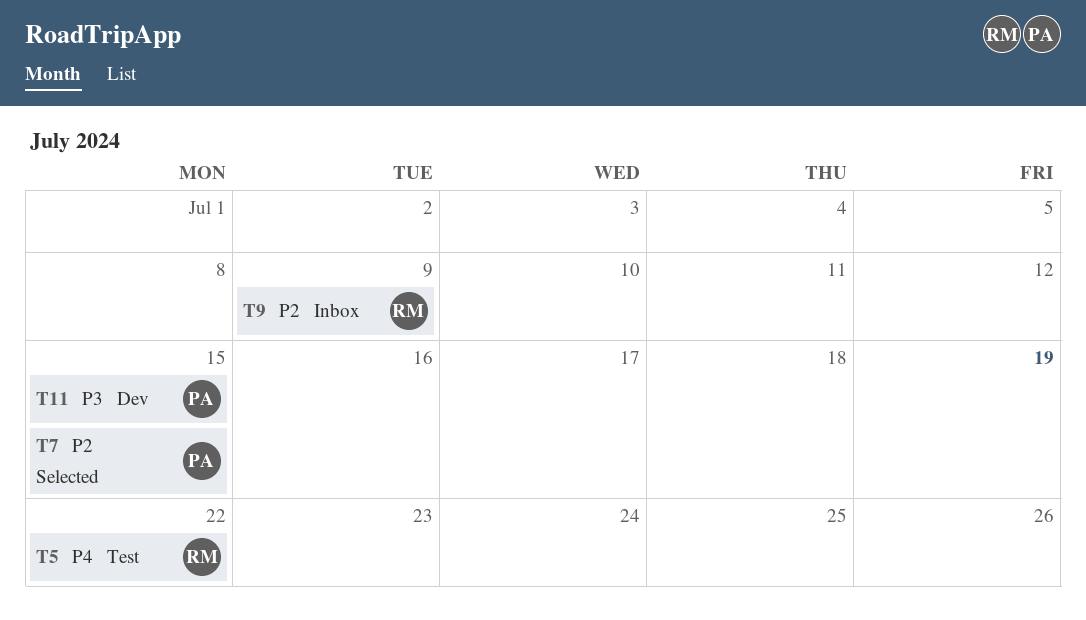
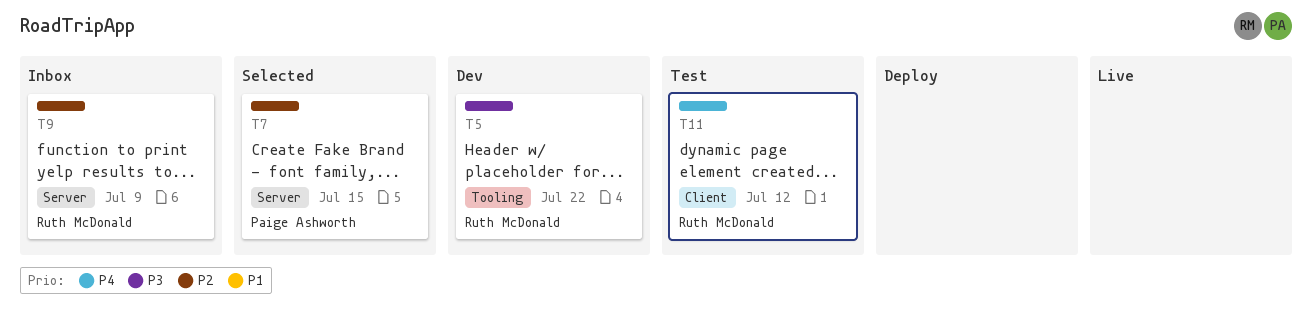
T5, status: Test -> Dev
T5, priority: P4 -> P3
T11, status: Dev -> Test
T11, owner: Paige Ashworth -> Ruth McDonald
T11, priority: P3 -> P4
T11, due: Jul 15 -> Jul 12

